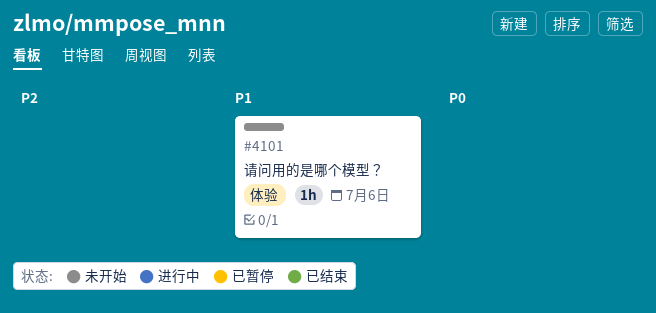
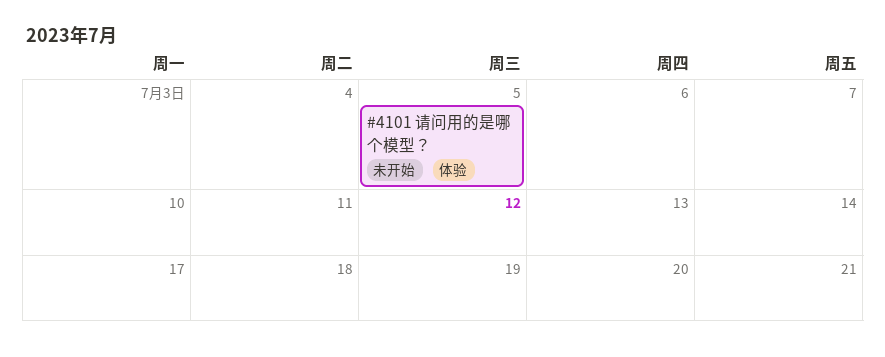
#4101, due: Jul 6 -> Jul 5

